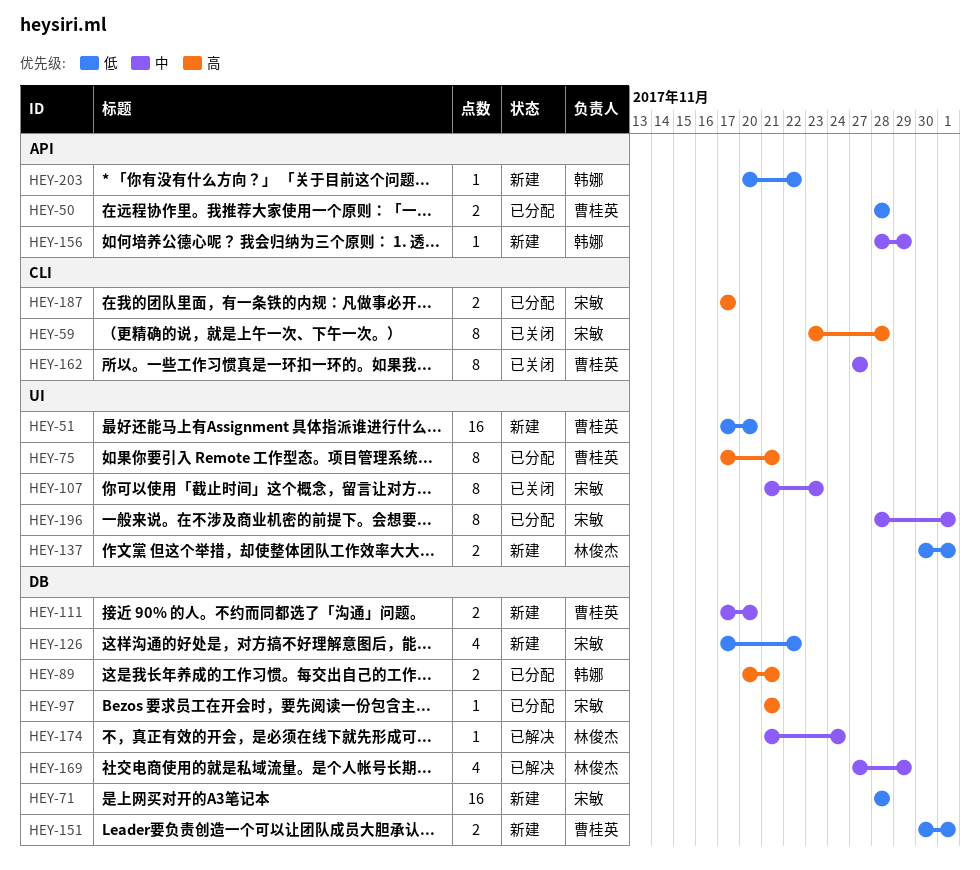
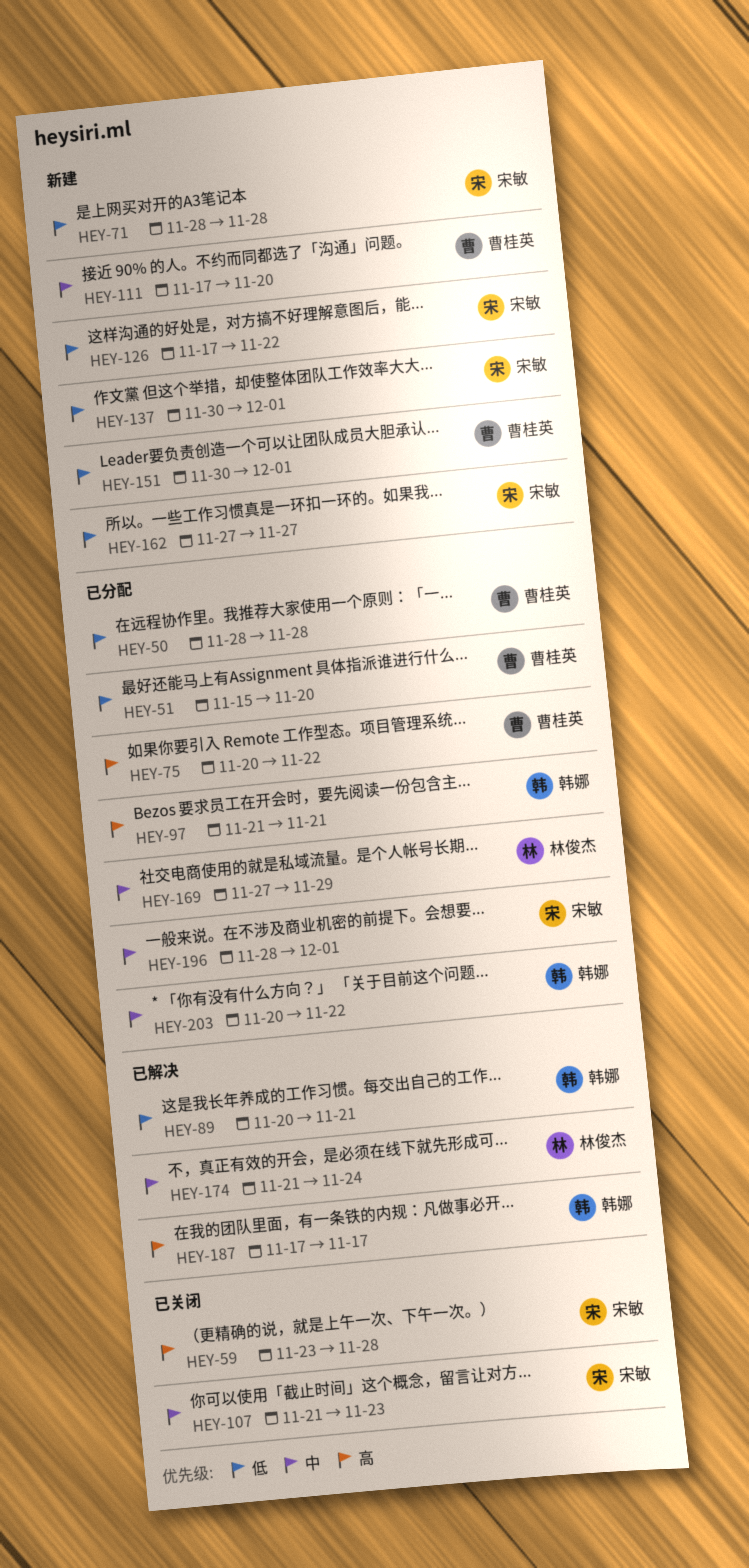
HEY-51, status: 新建 -> 已分配
HEY-51, start: Nov 17 -> Nov 15
HEY-75, start: Nov 17 -> Nov 20
HEY-75, due: Nov 21 -> Nov 22
HEY-89, status: 已分配 -> 已解决
HEY-89, priority: 高 -> 低
HEY-97, owner: 宋敏 -> 韩娜
HEY-137, owner: 林俊杰 -> 宋敏
HEY-156: present -> none
HEY-162, status: 已关闭 -> 新建
HEY-162, owner: 曹桂英 -> 宋敏
HEY-162, priority: 中 -> 低
HEY-169, status: 已解决 -> 已分配
HEY-187, status: 已分配 -> 已解决
HEY-187, owner: 宋敏 -> 韩娜
HEY-203, status: 新建 -> 已分配
HEY-203, priority: 低 -> 中

